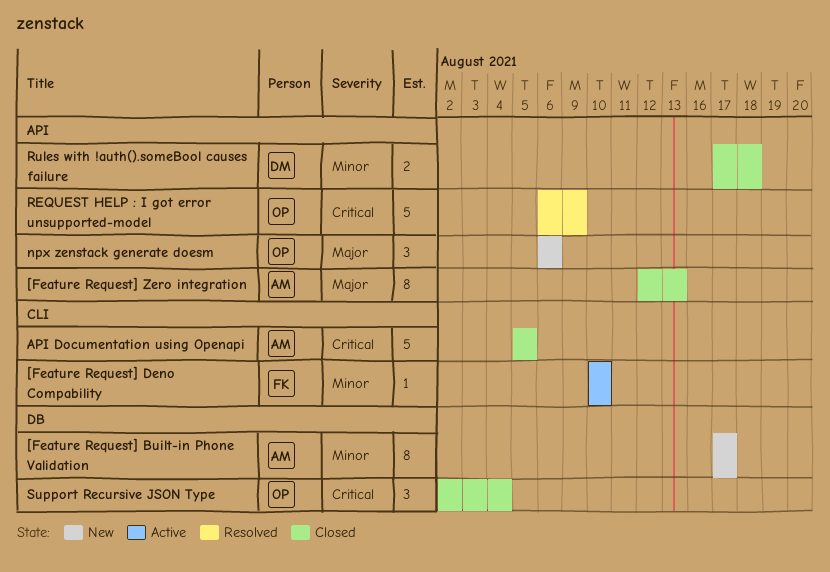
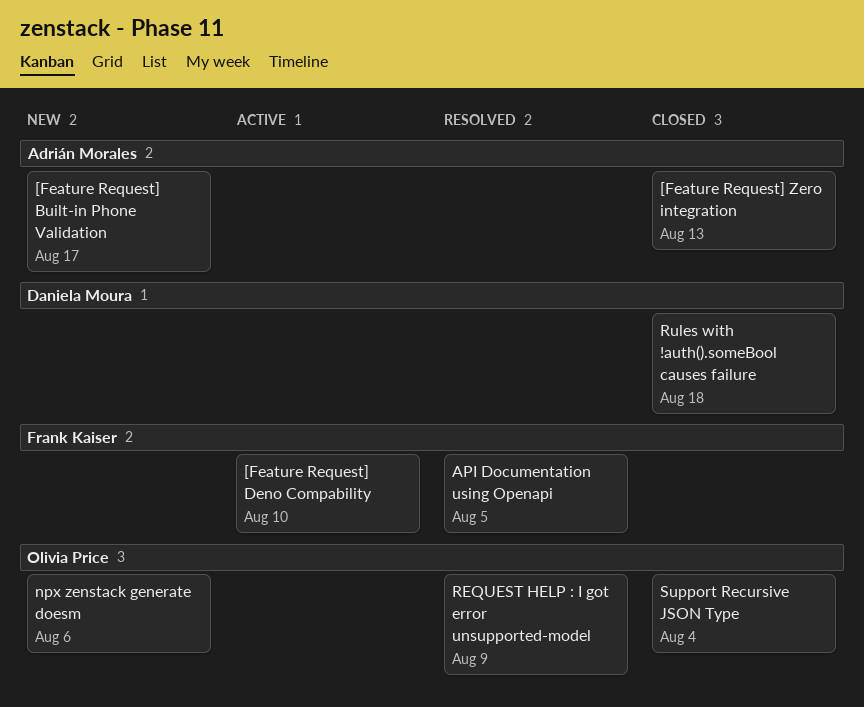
API Documentation using Openapi, status: Closed -> Resolved
API Documentation using Openapi, owner: Adrián Morales -> Frank Kaiser

